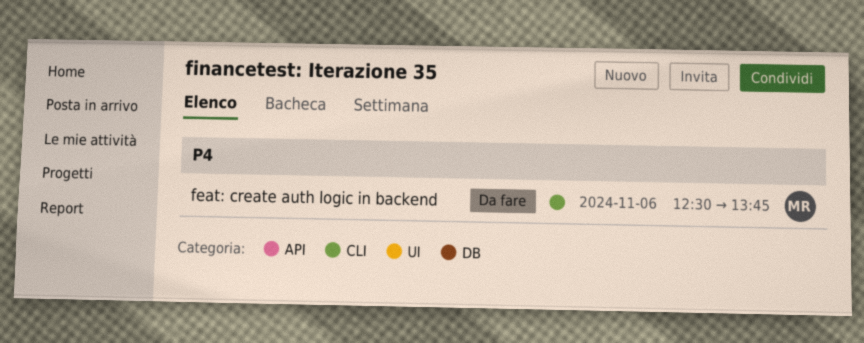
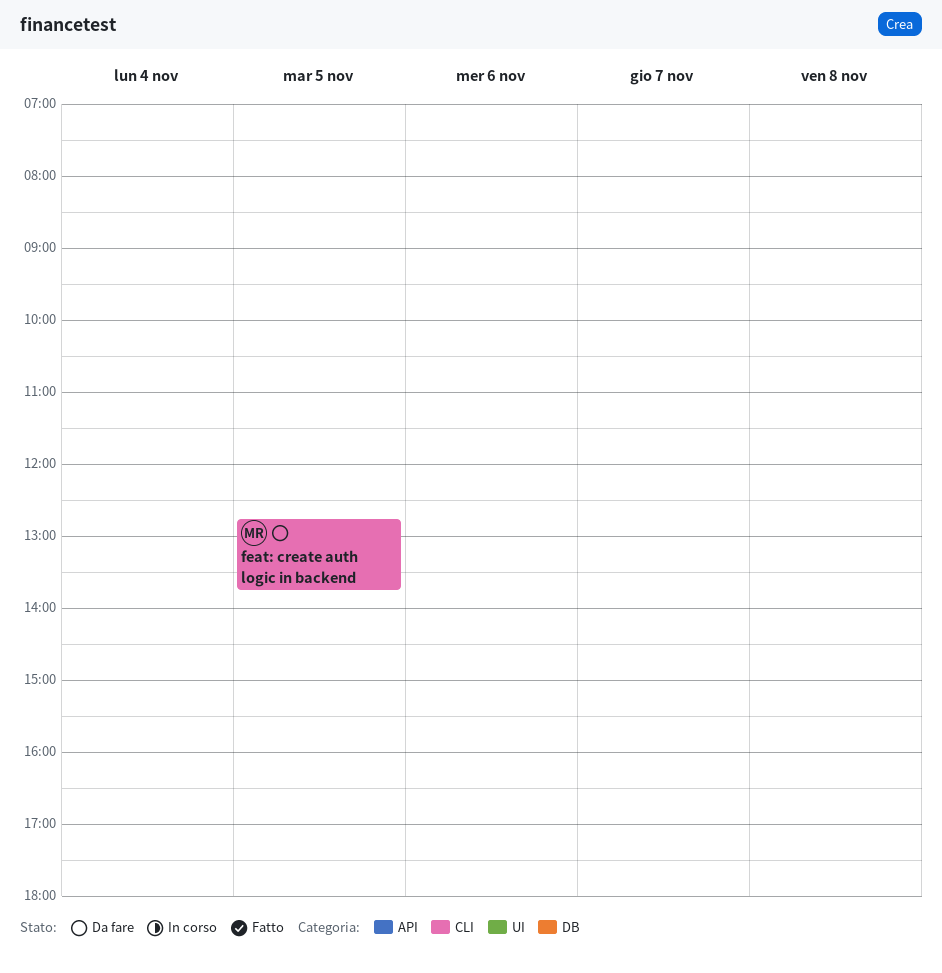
feat: create auth logic in backend, day: Nov 6 -> Nov 5
feat: create auth logic in backend, begins: 12:30 -> 12:45

